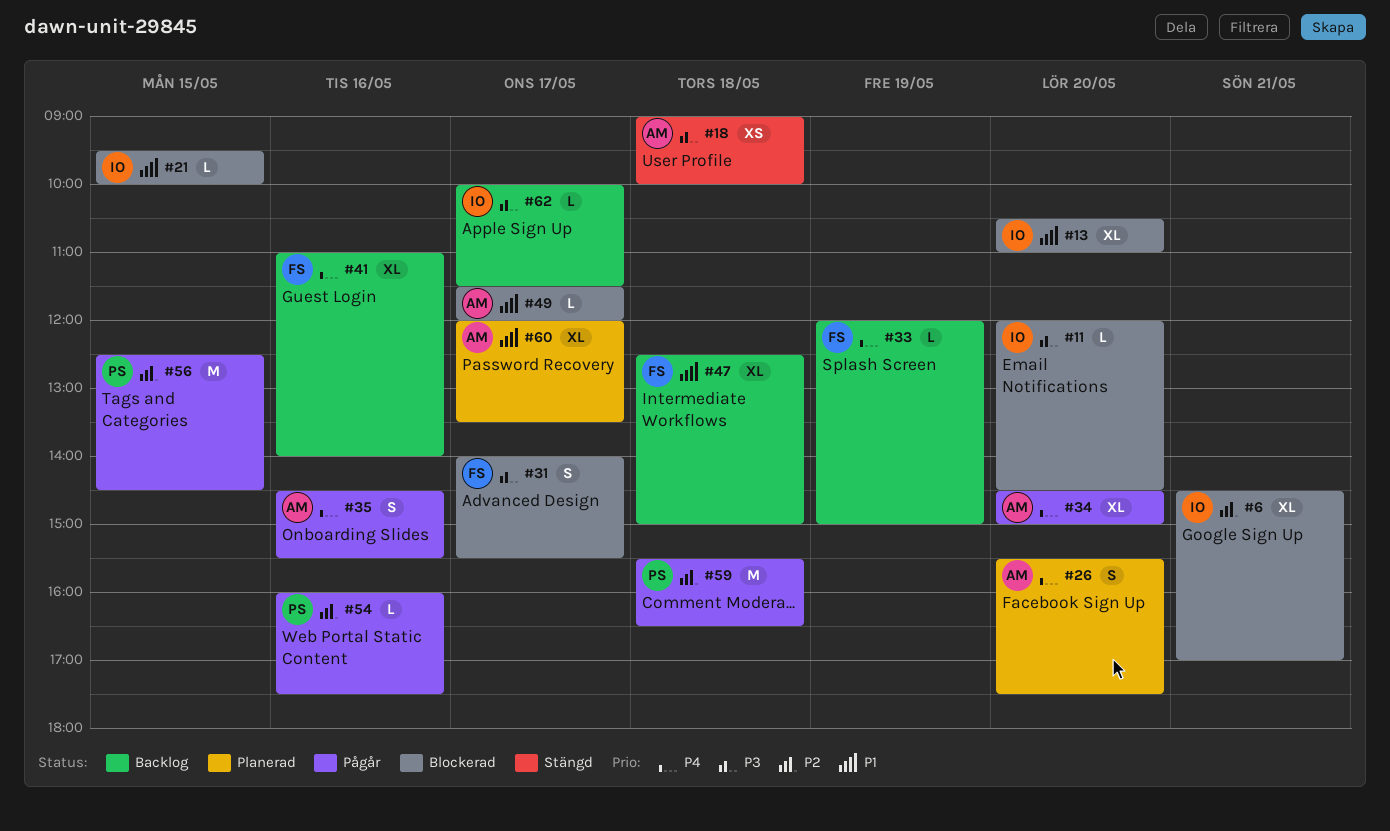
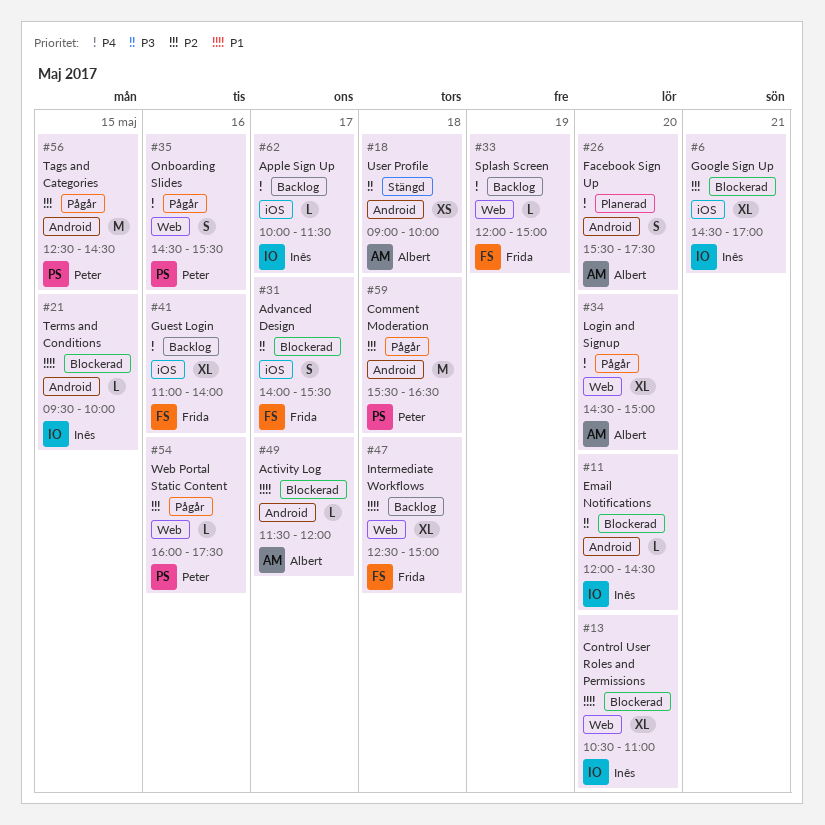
#35, owner: Albert -> Peter
#60: present -> none
#62, priority: P3 -> P4

